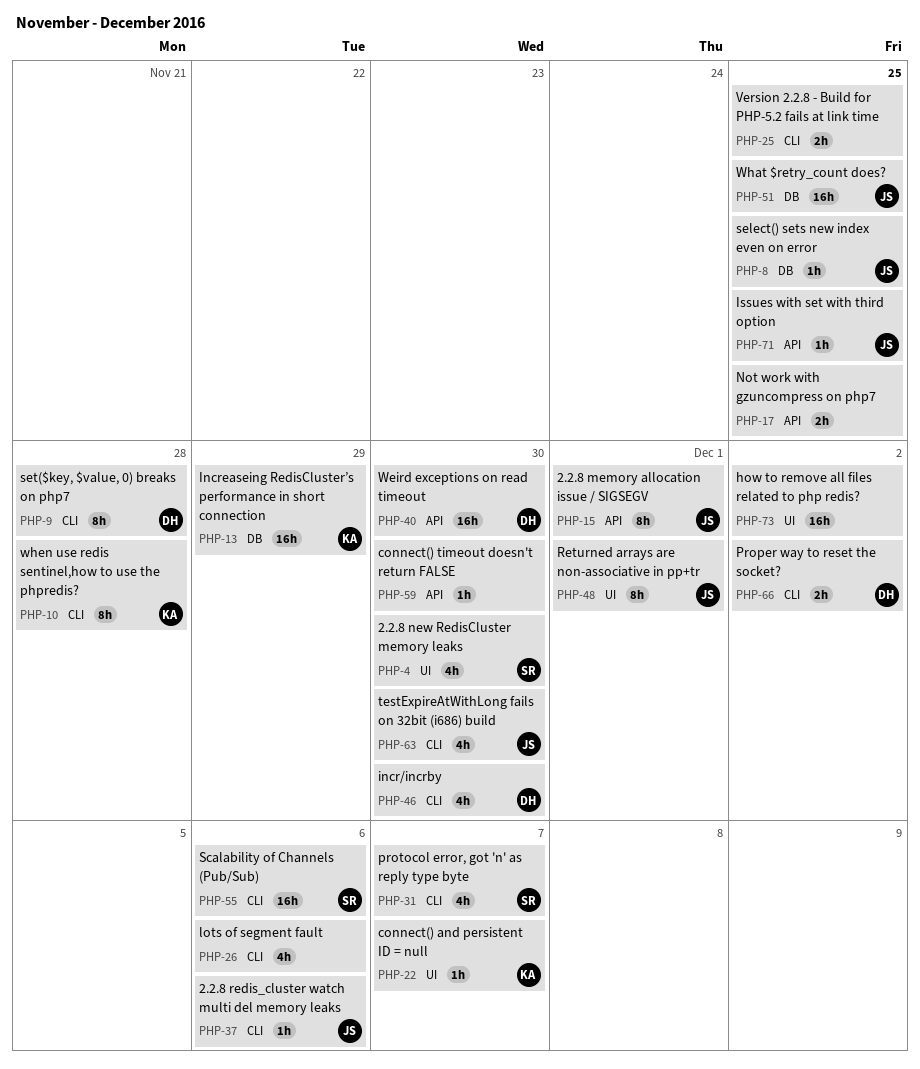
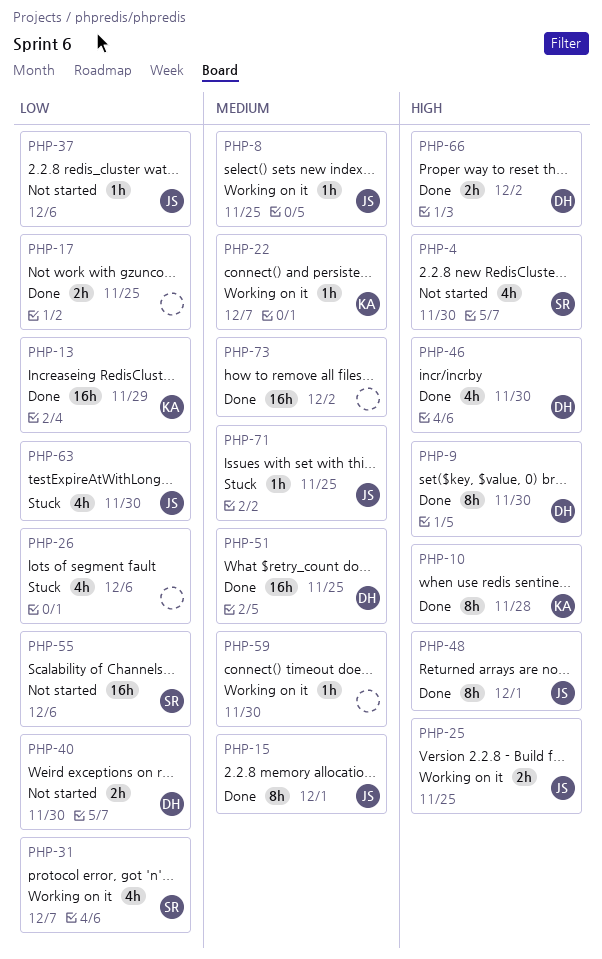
PHP-9, due: Nov 28 -> Nov 30
PHP-25, owner: none -> JS
PHP-40, estimate: 16h -> 2h
PHP-51, owner: JS -> DH

